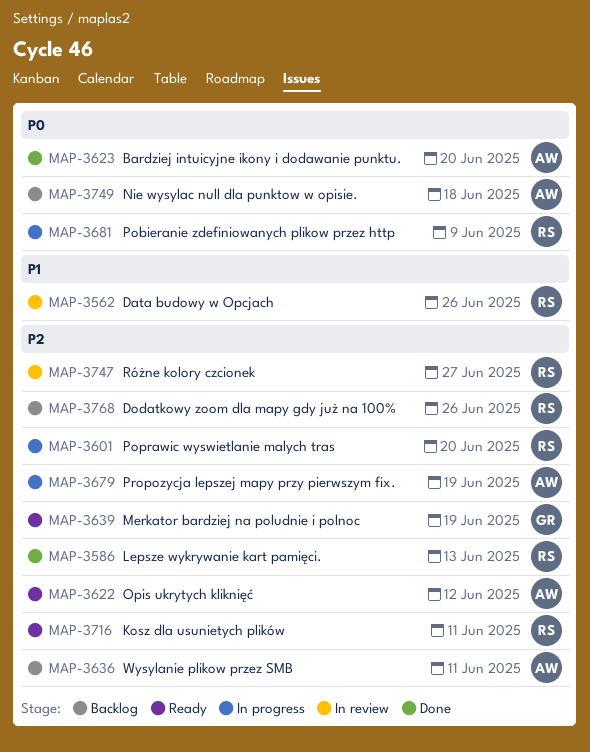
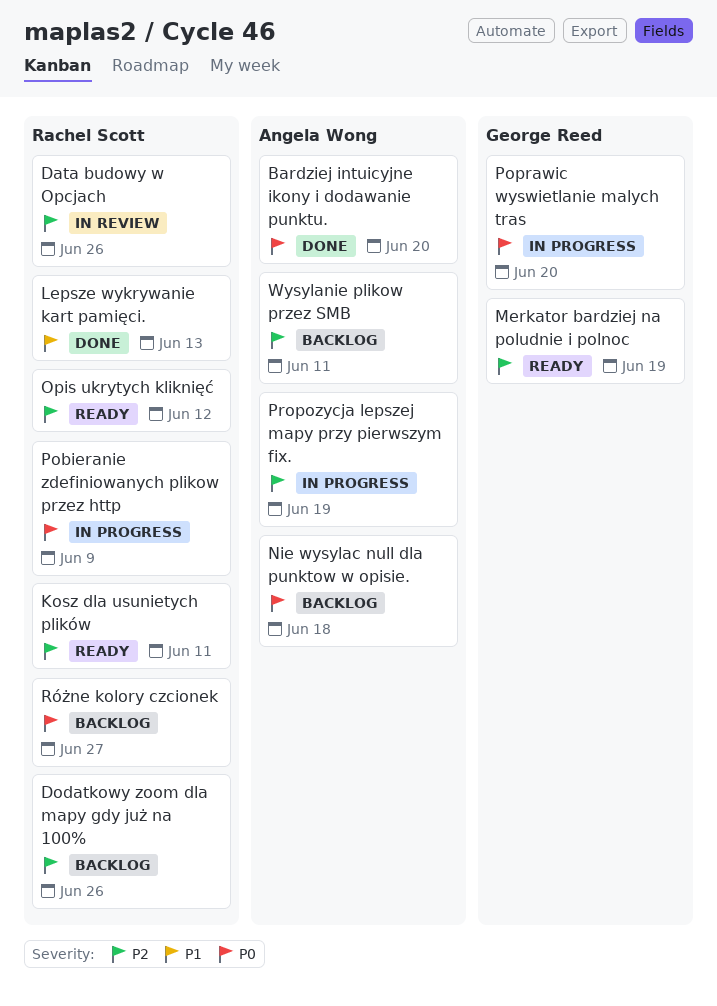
Data budowy w Opcjach, priority: P1 -> P2
Lepsze wykrywanie kart pamięci., priority: P2 -> P1
Opis ukrytych kliknięć, owner: Angela Wong -> Rachel Scott
Poprawic wyswietlanie malych tras, owner: Rachel Scott -> George Reed
Poprawic wyswietlanie malych tras, priority: P2 -> P0
Różne kolory czcionek, status: In review -> Backlog
Różne kolory czcionek, priority: P2 -> P0

